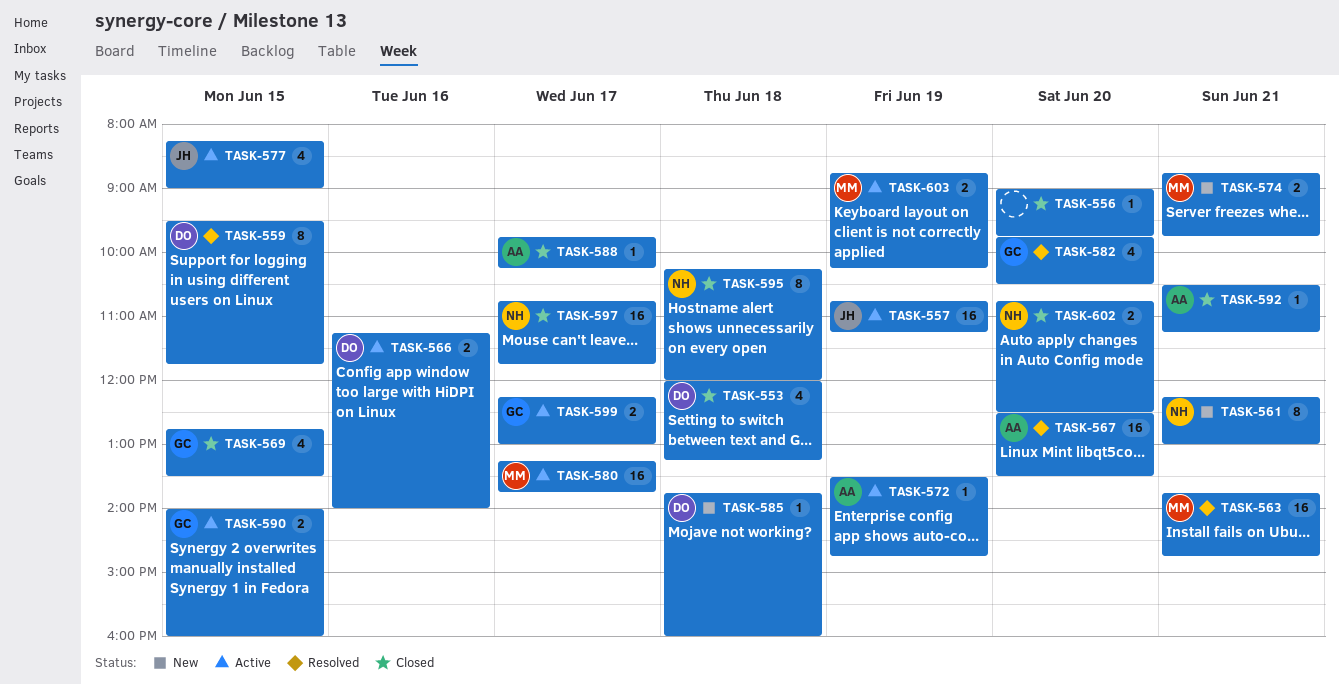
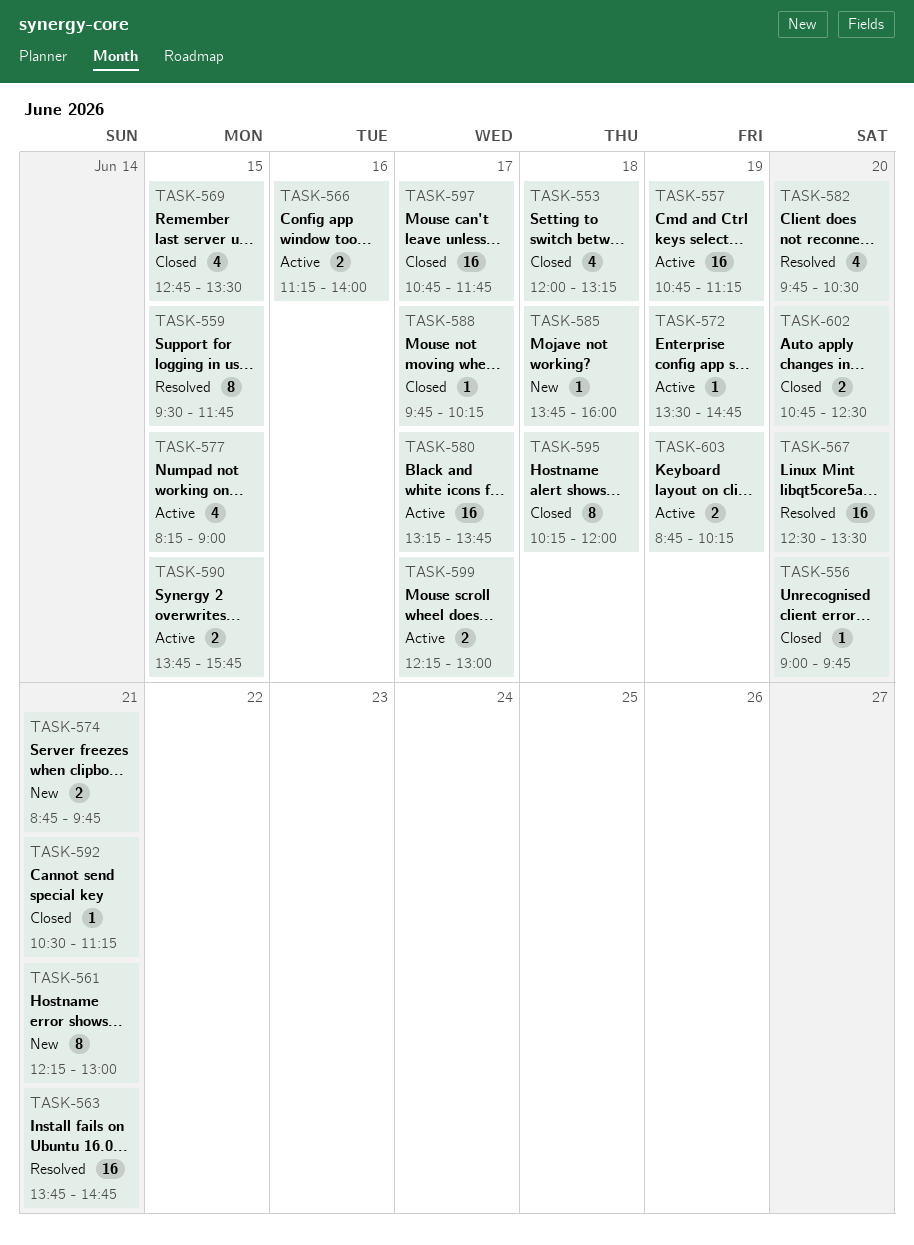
TASK-590, begins: 14:00 -> 13:45
TASK-590, ends: 16:00 -> 15:45

